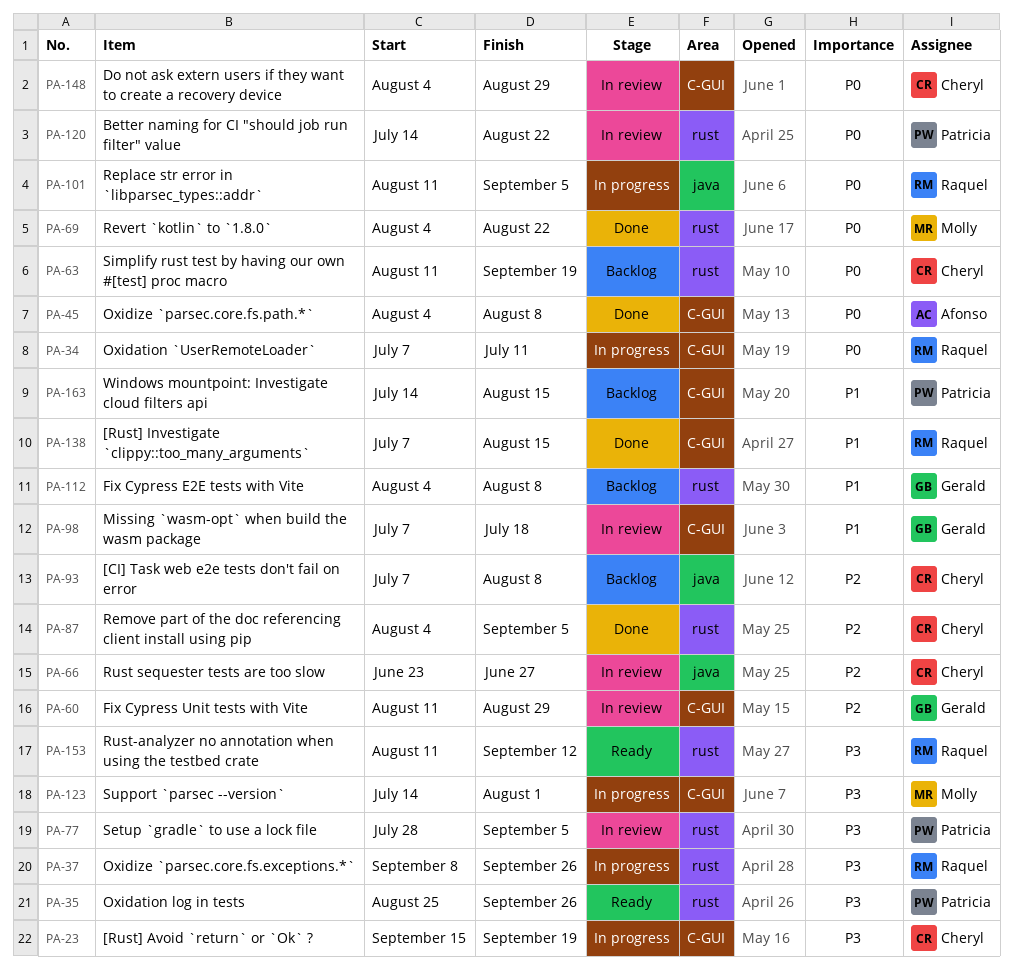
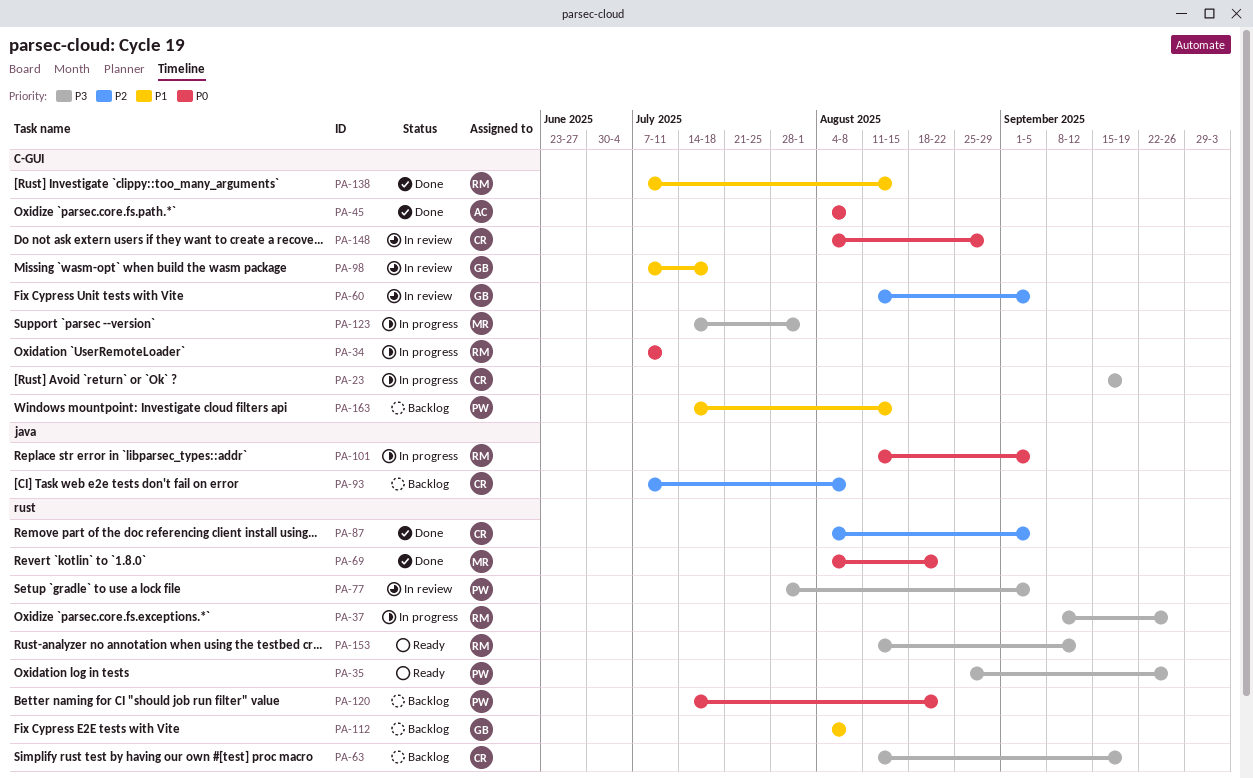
PA-60, due: Aug 29 -> Sep 5
PA-63, priority: P0 -> P3
PA-66: present -> none
PA-120, status: In review -> Backlog

